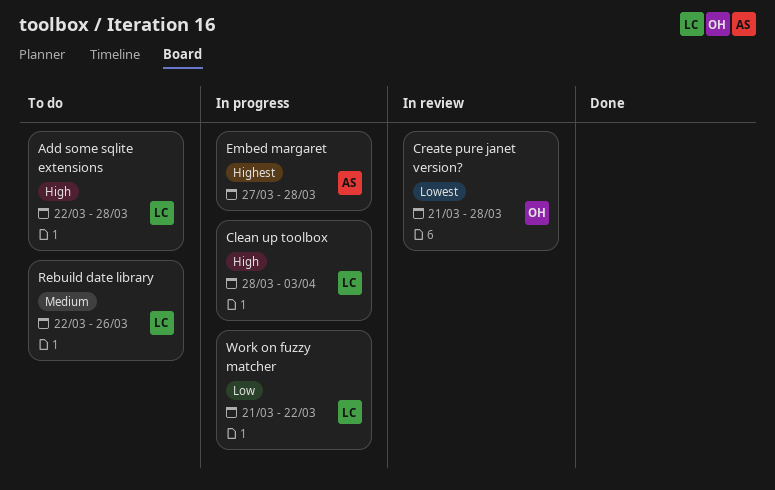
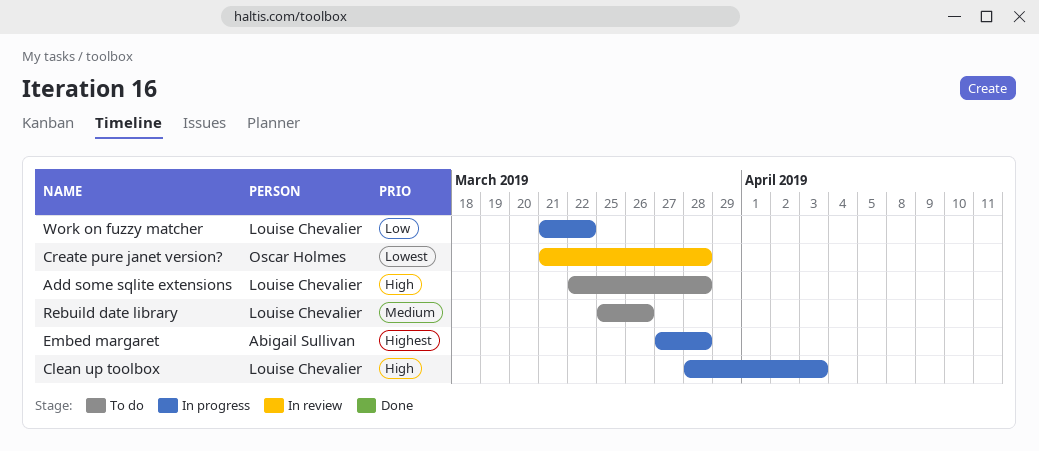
Rebuild date library, start: Mar 22 -> Mar 25

